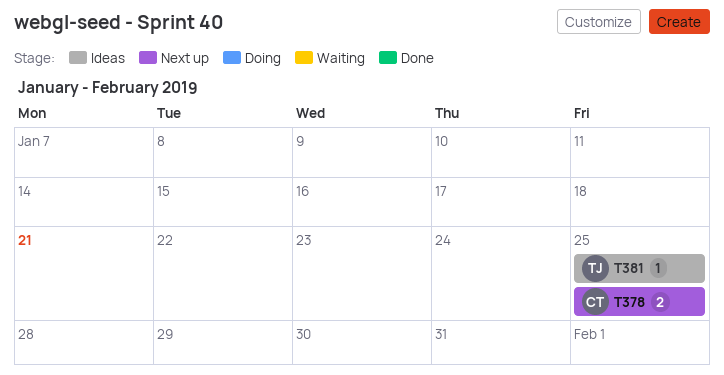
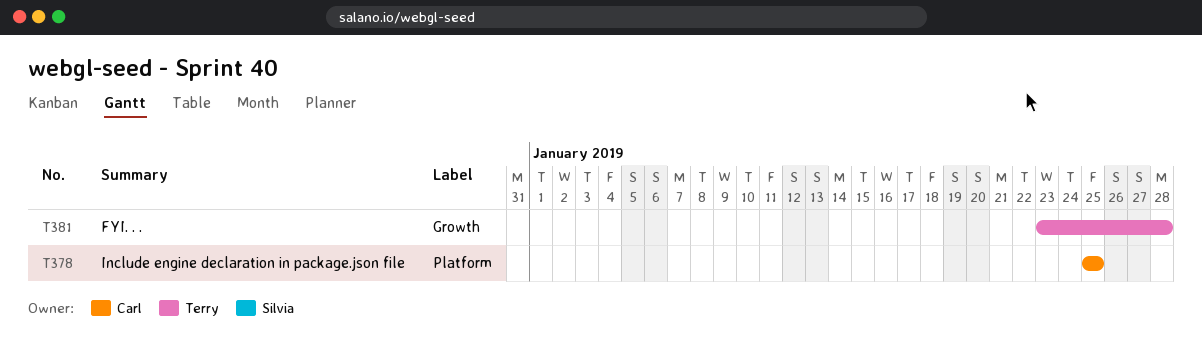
T381, start: Jan 25 -> Jan 23
T381, due: Jan 25 -> Jan 28

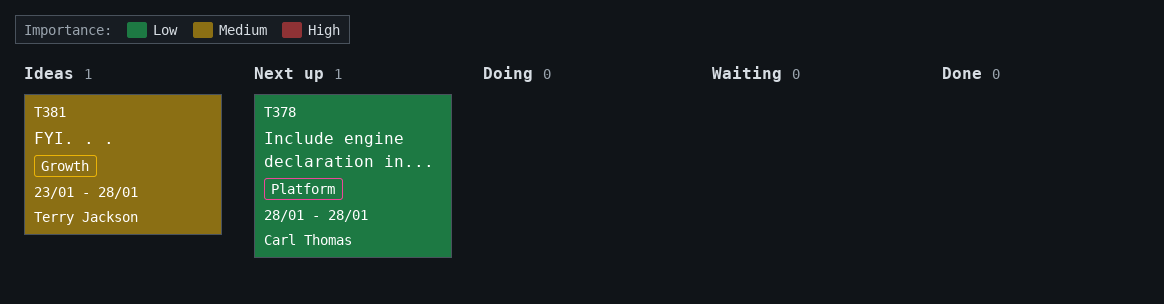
T378, start: Jan 25 -> Jan 28
T378, due: Jan 25 -> Jan 28

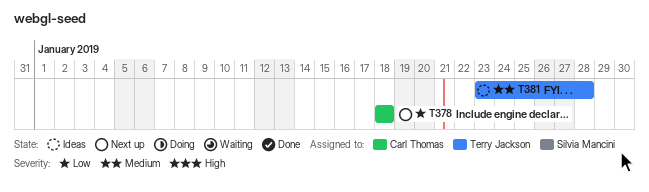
T378, start: Jan 28 -> Jan 18
T378, due: Jan 28 -> Jan 18

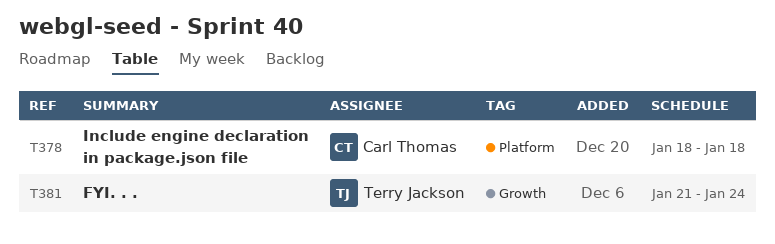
T381, start: Jan 23 -> Jan 21
T381, due: Jan 28 -> Jan 24

